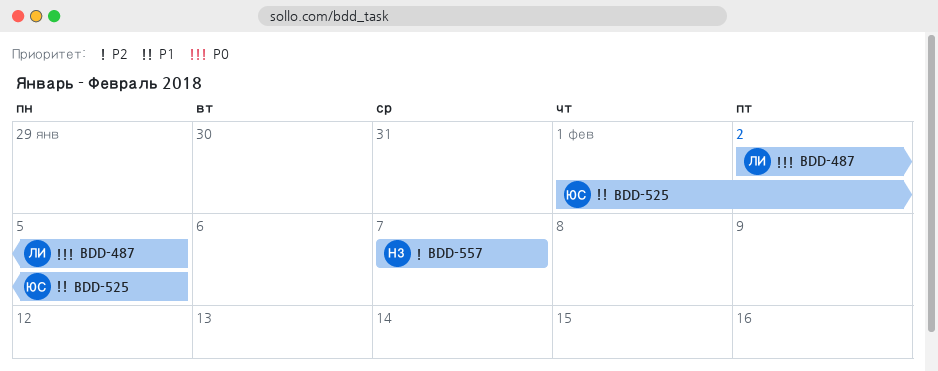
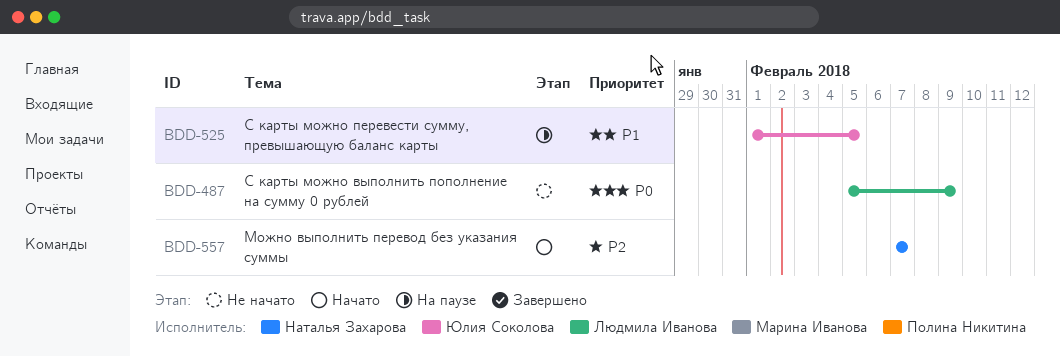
BDD-487, start: Feb 2 -> Feb 5
BDD-487, due: Feb 5 -> Feb 9

